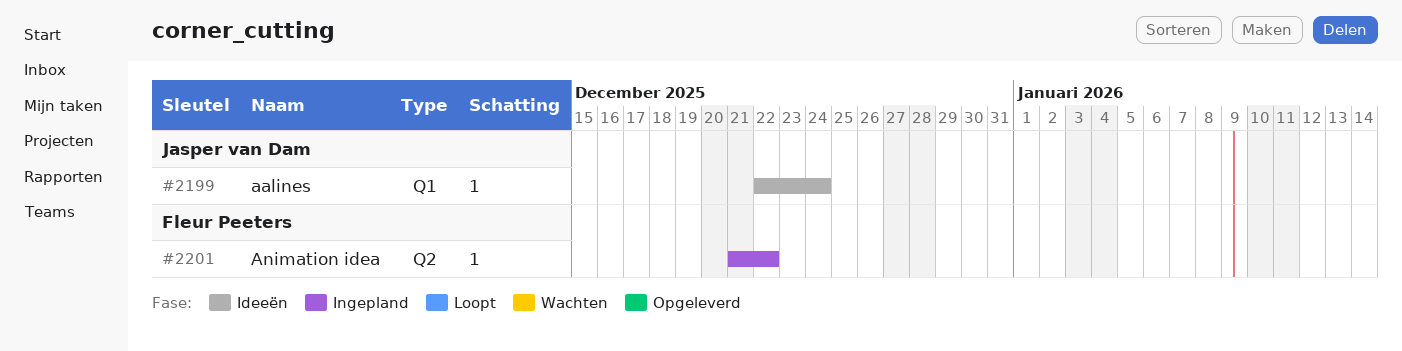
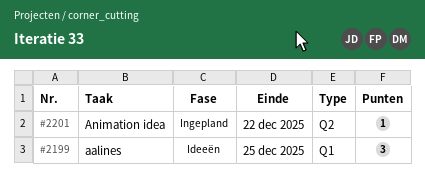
#2199, estimate: 1 -> 3
#2199, due: Dec 24 -> Dec 25

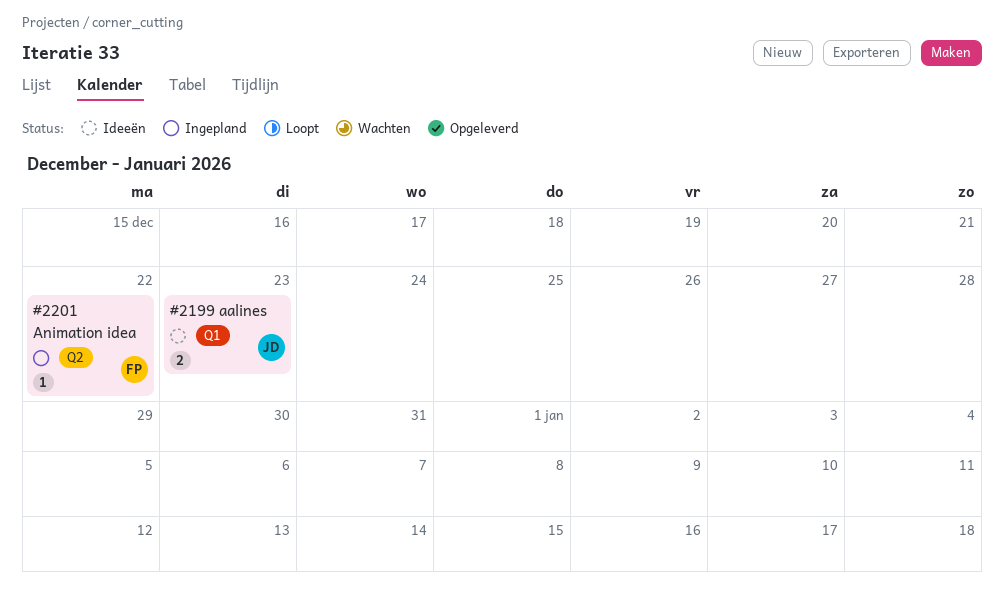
#2199, estimate: 3 -> 2
#2199, due: Dec 25 -> Dec 23

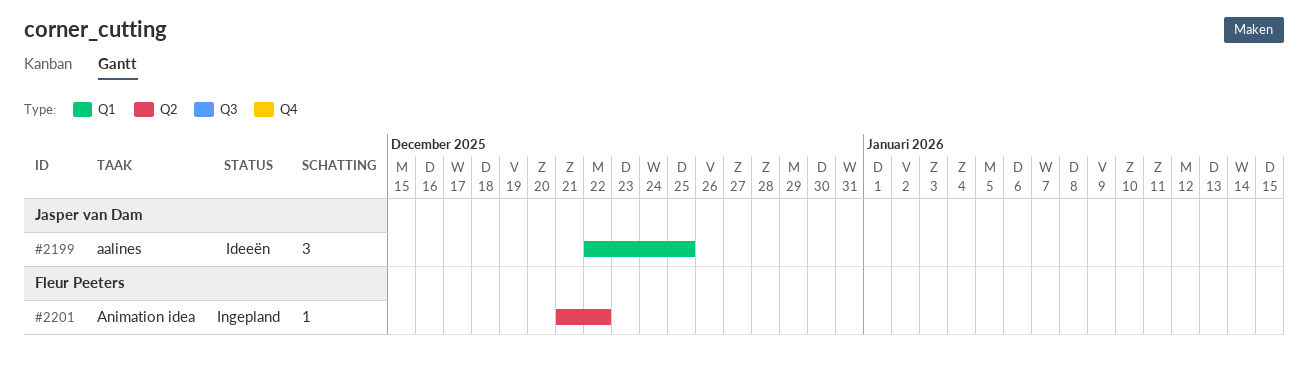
#2199, estimate: 2 -> 3
#2199, due: Dec 23 -> Dec 25

